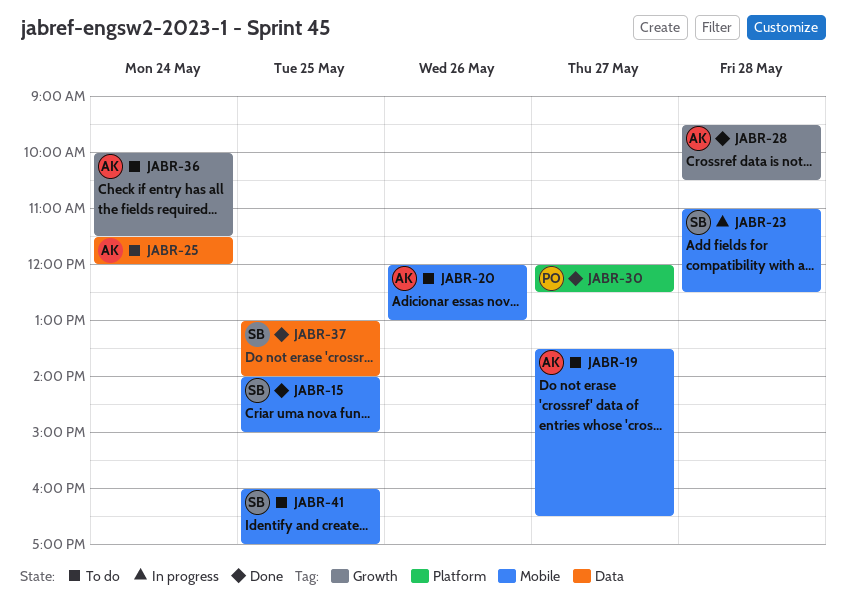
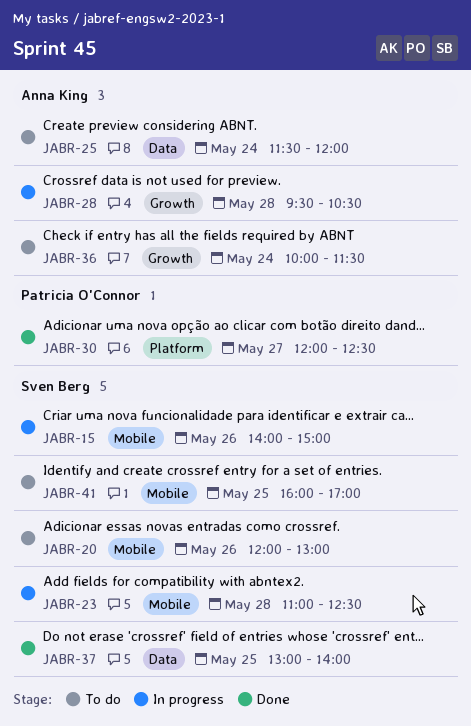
JABR-15, status: Done -> In progress
JABR-15, day: May 25 -> May 26
JABR-19: present -> none
JABR-20, owner: Anna King -> Sven Berg
JABR-28, status: Done -> In progress

